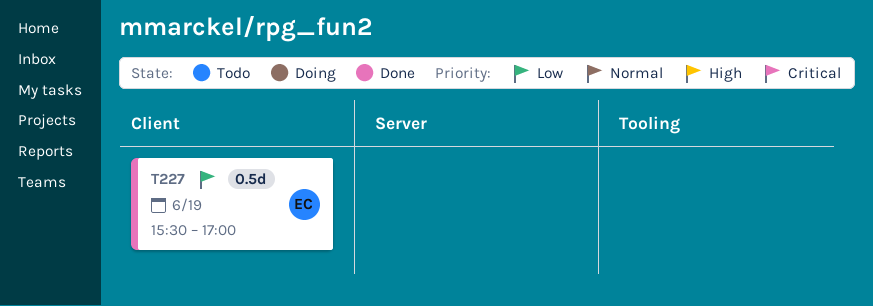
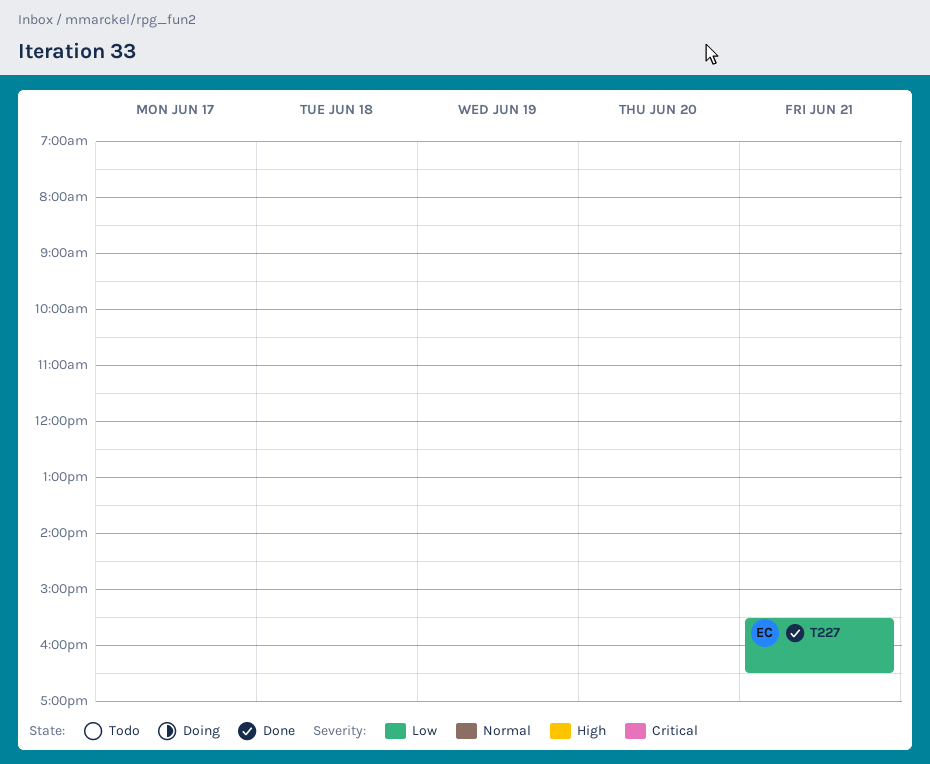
T227, day: Jun 19 -> Jun 21
T227, ends: 17:00 -> 16:30

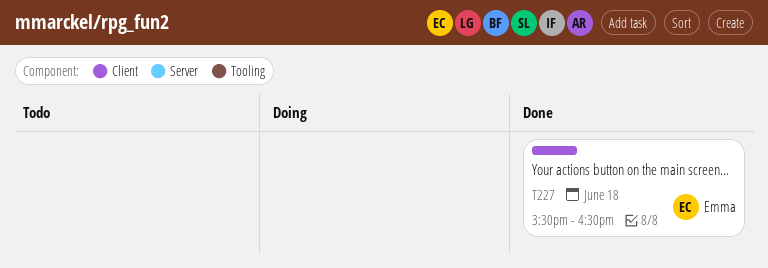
T227, day: Jun 21 -> Jun 18

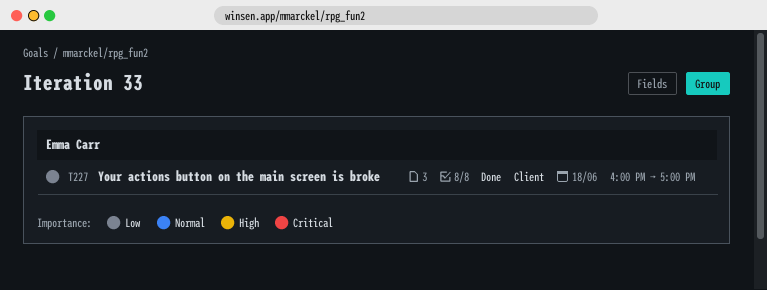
T227, begins: 15:30 -> 16:00
T227, ends: 16:30 -> 17:00

